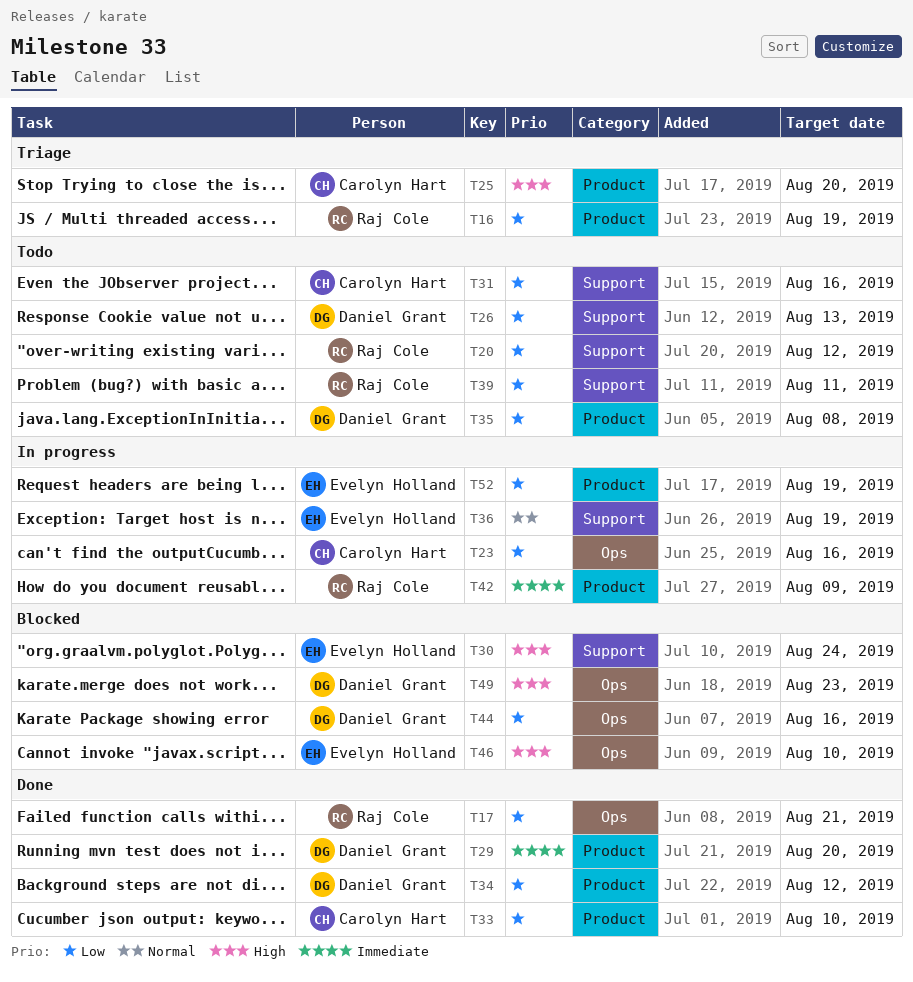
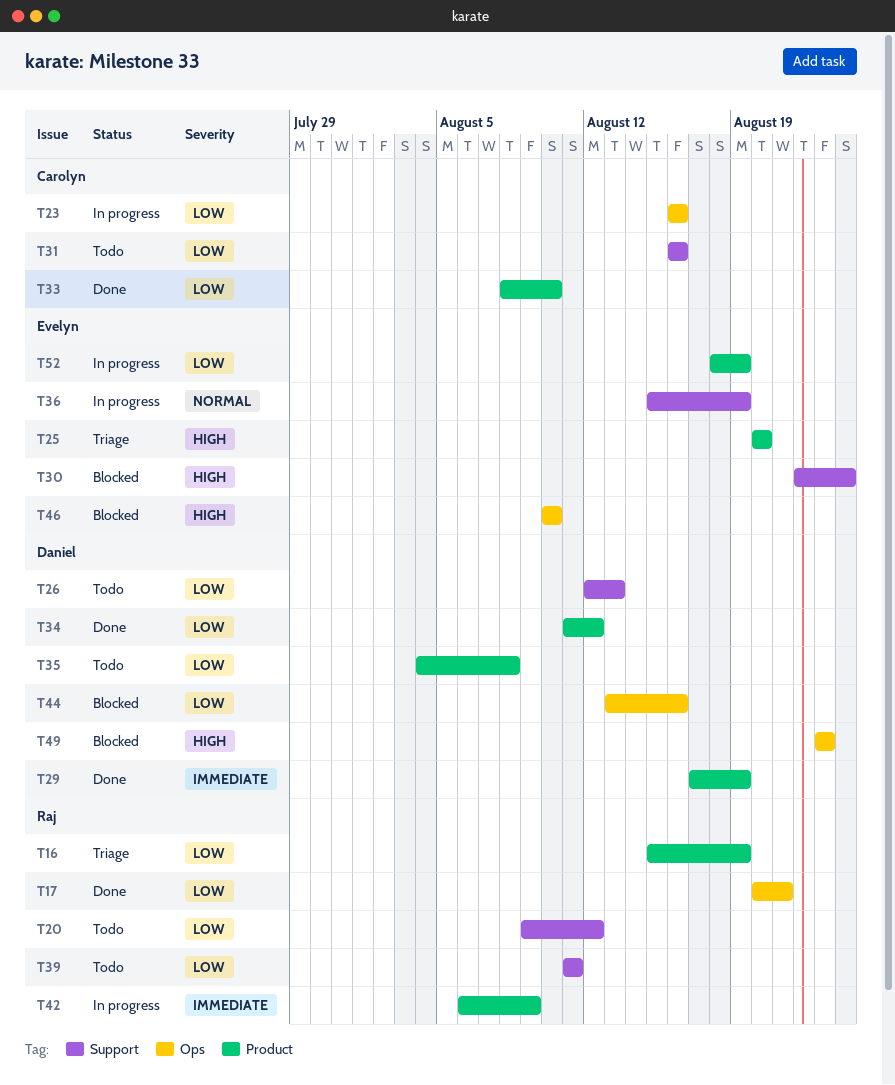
T25, owner: Carolyn Hart -> Evelyn Holland
T29, due: Aug 20 -> Aug 19

